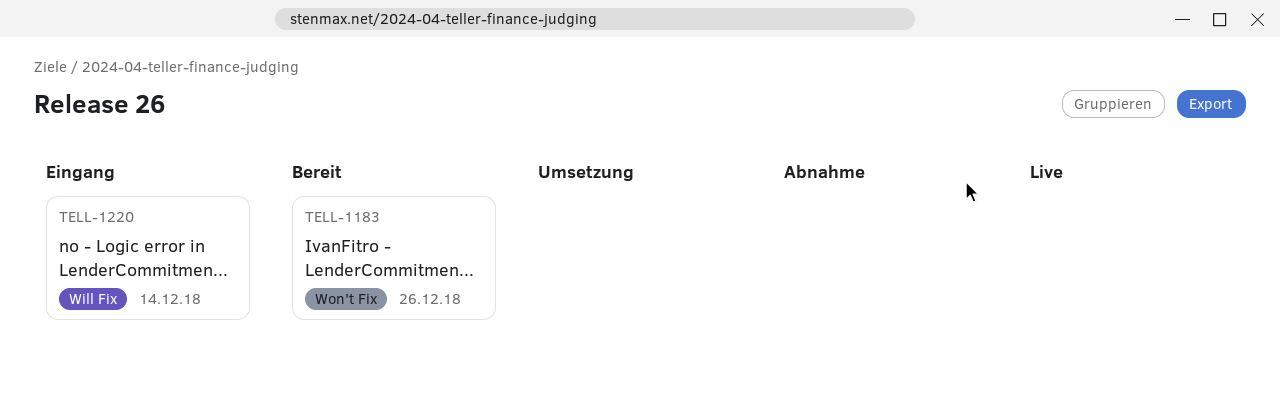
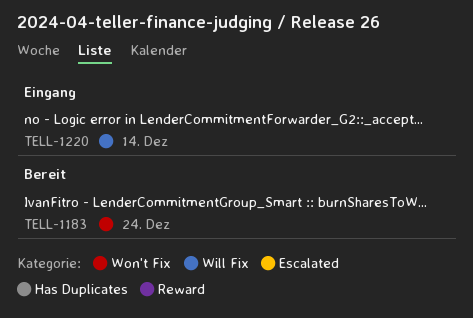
TELL-1183, due: Dec 26 -> Dec 24

